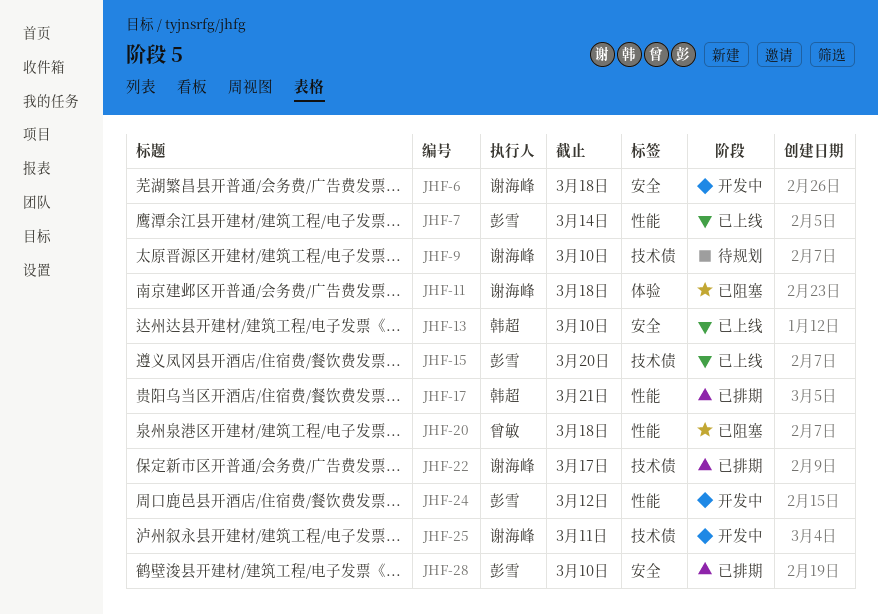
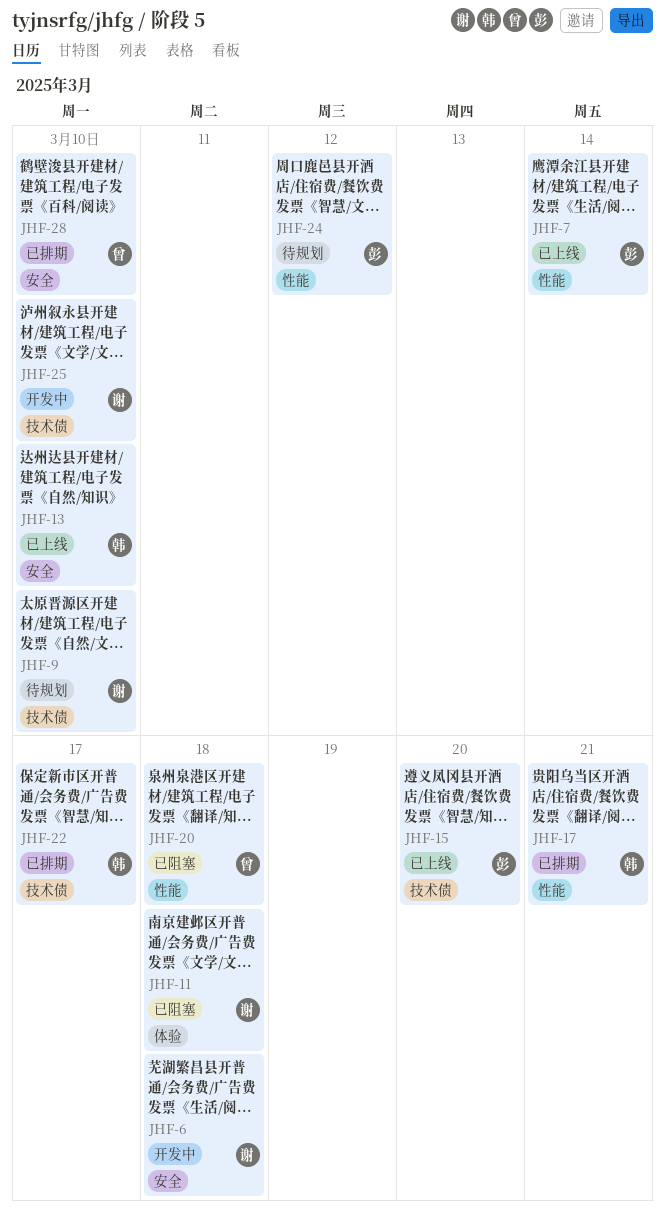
JHF-22, owner: 谢海峰 -> 韩超
JHF-24, status: 开发中 -> 待规划
JHF-25, due: Mar 11 -> Mar 10
JHF-28, owner: 彭雪 -> 曾敏

